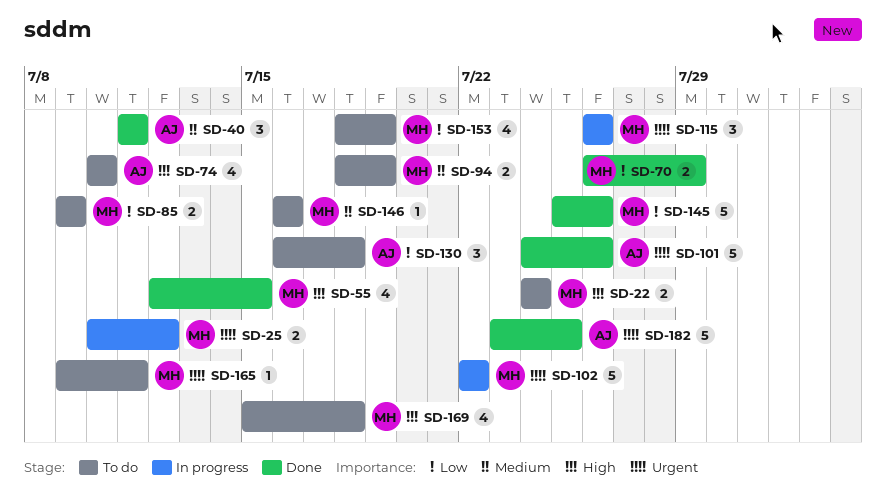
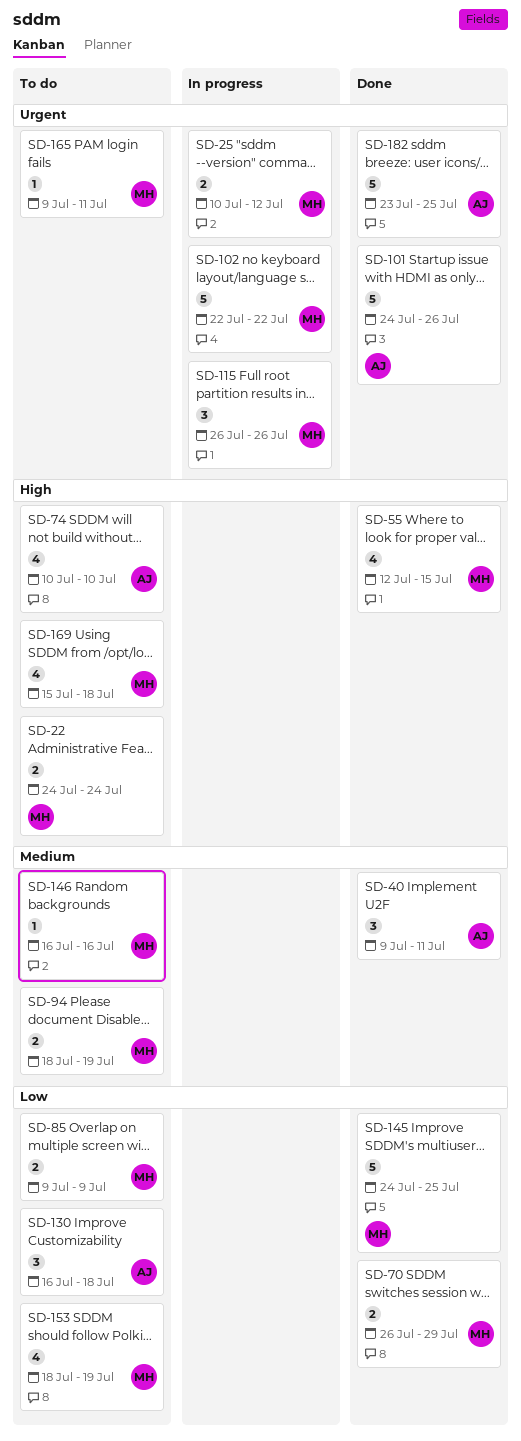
SD-40, start: Jul 11 -> Jul 9
SD-145, start: Jul 25 -> Jul 24
SD-145, due: Jul 26 -> Jul 25

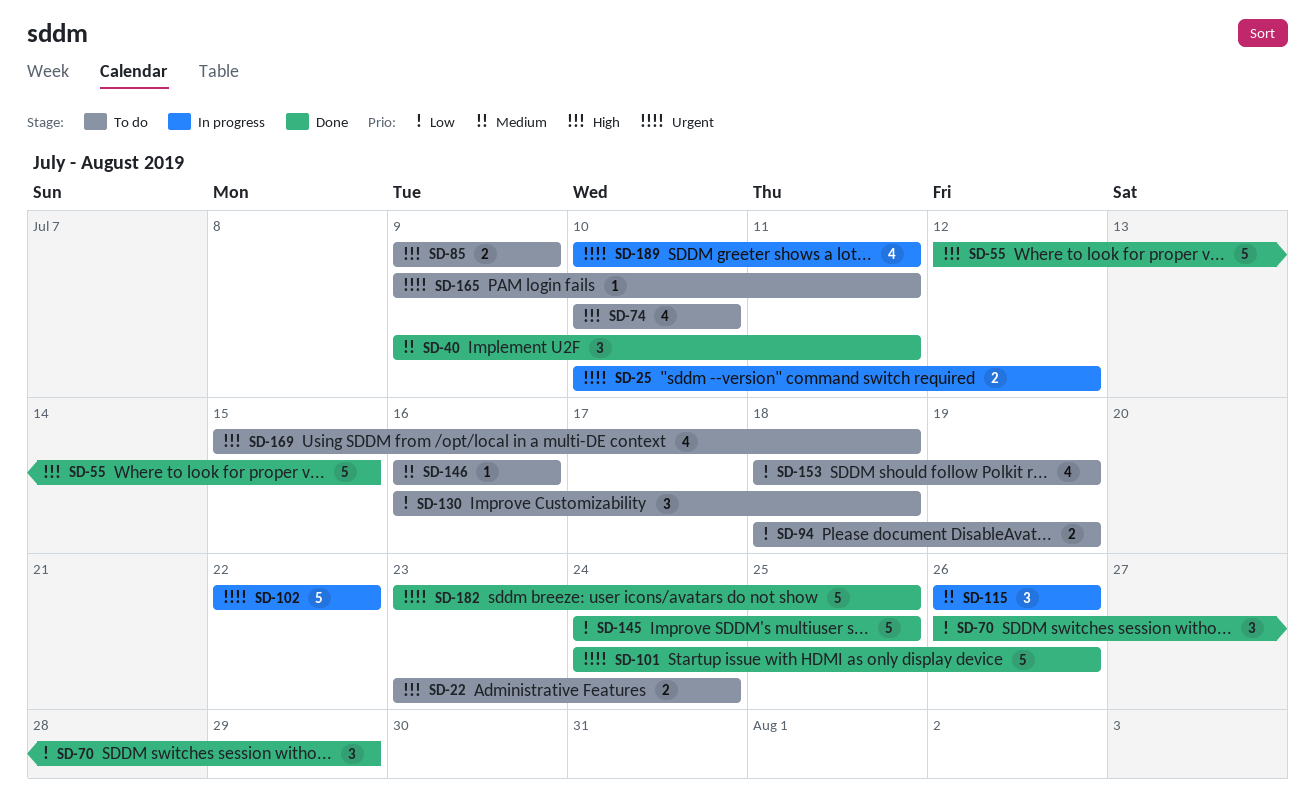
SD-22, start: Jul 24 -> Jul 23
SD-55, estimate: 4 -> 5
SD-70, estimate: 2 -> 3
SD-85, priority: Low -> High
SD-94, priority: Medium -> Low
SD-115, priority: Urgent -> Medium
SD-189: none -> present

